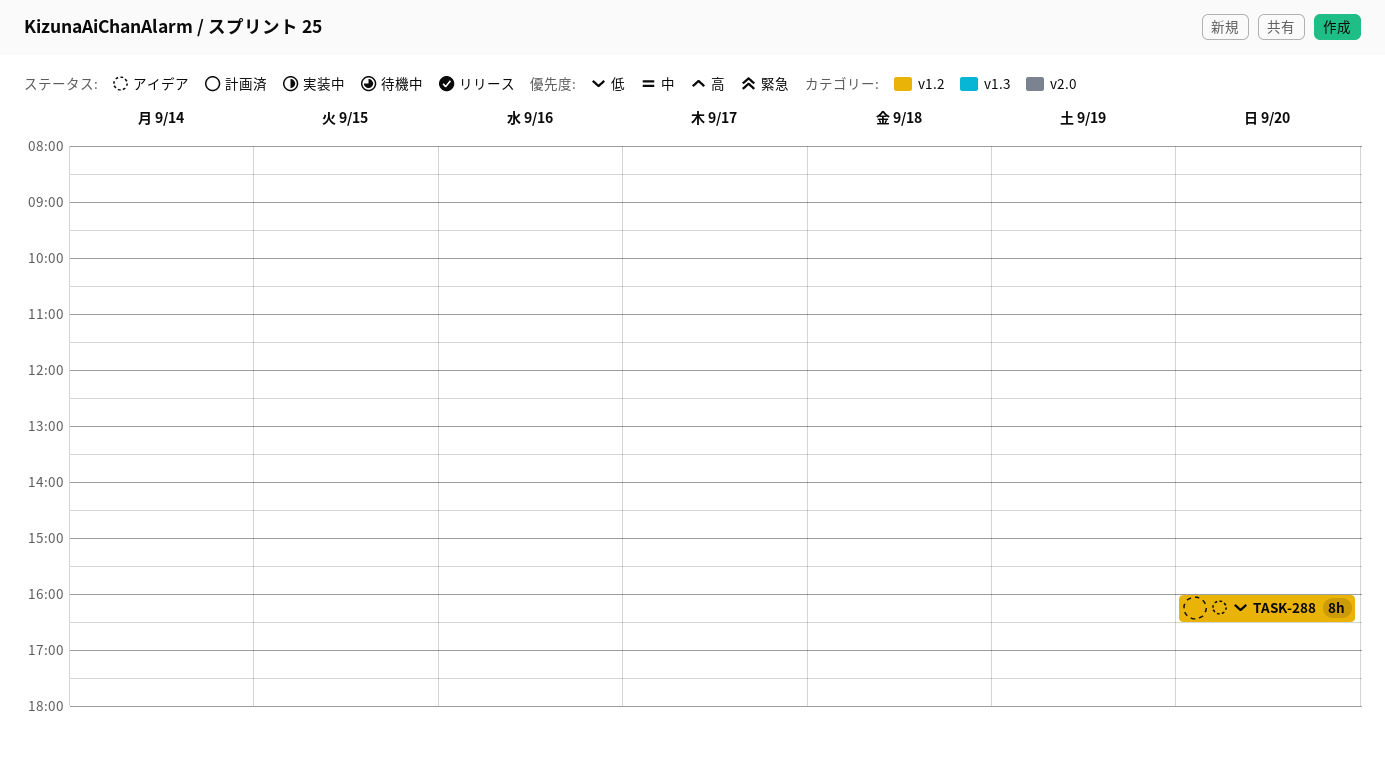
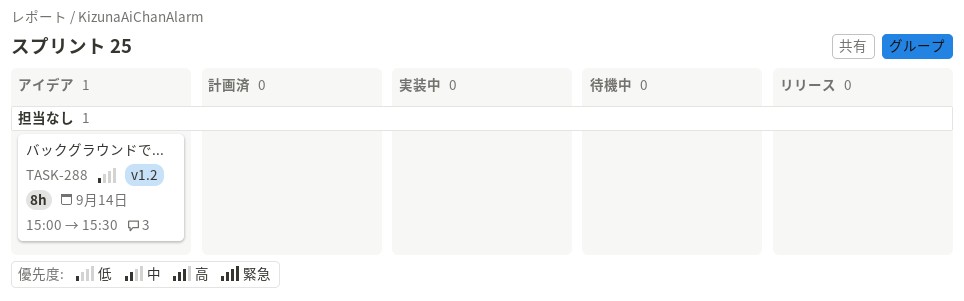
TASK-288, day: Sep 20 -> Sep 14
TASK-288, begins: 16:00 -> 15:00
TASK-288, ends: 16:30 -> 15:30

